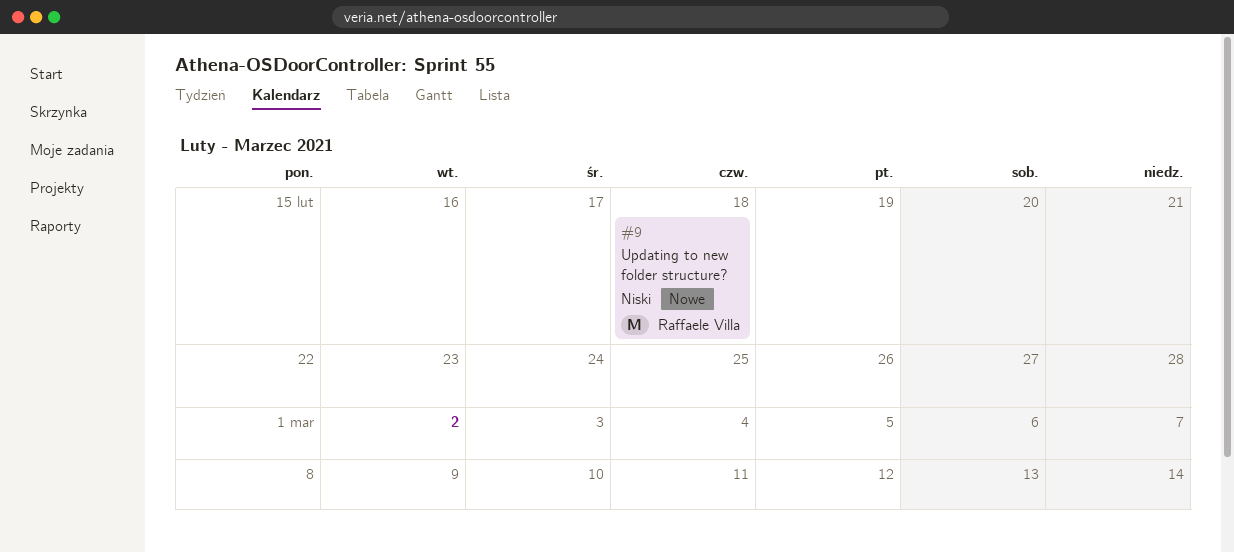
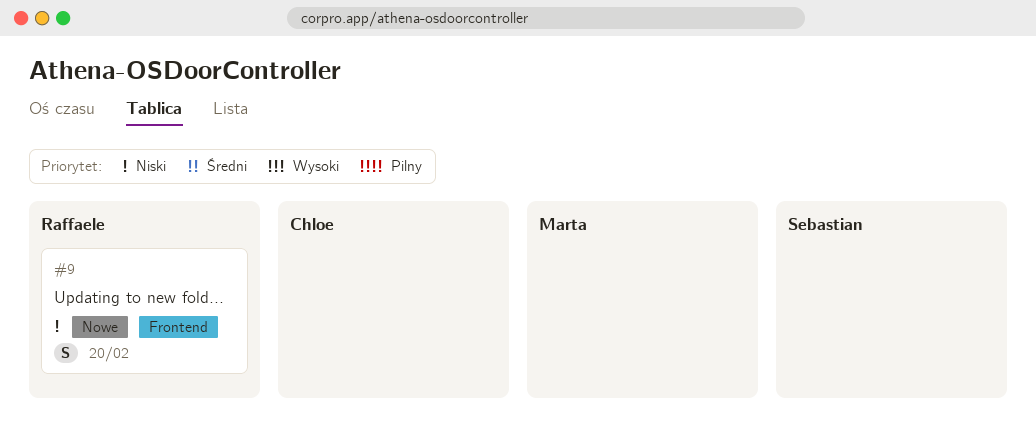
#9, estimate: M -> S
#9, due: Feb 18 -> Feb 20

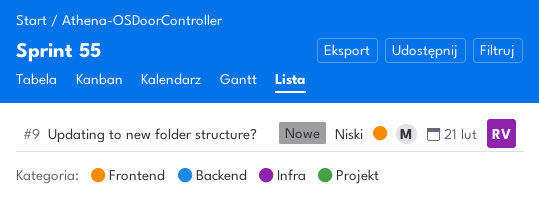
#9, estimate: S -> M
#9, due: Feb 20 -> Feb 21

